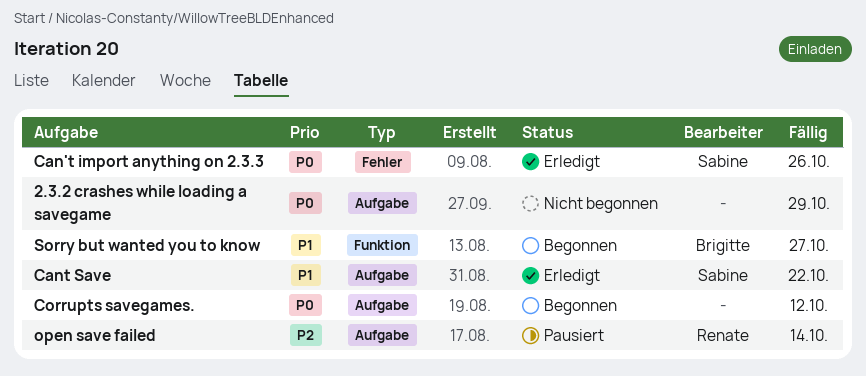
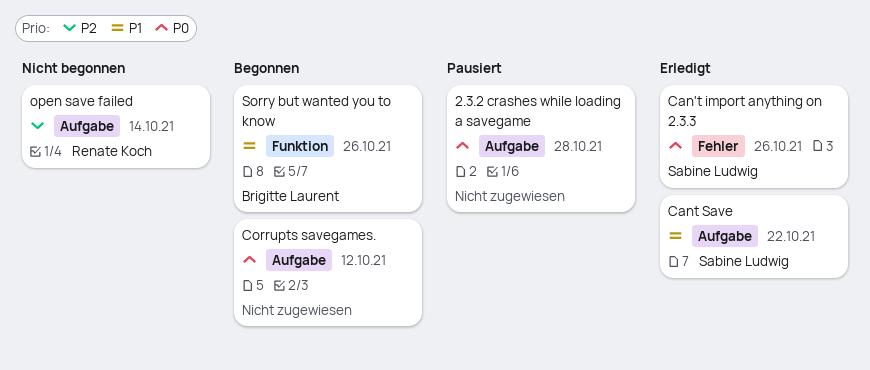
2.3.2 crashes while loading a savegame, status: Nicht begonnen -> Pausiert
2.3.2 crashes while loading a savegame, due: Oct 29 -> Oct 28
open save failed, status: Pausiert -> Nicht begonnen
Sorry but wanted you to know, due: Oct 27 -> Oct 26

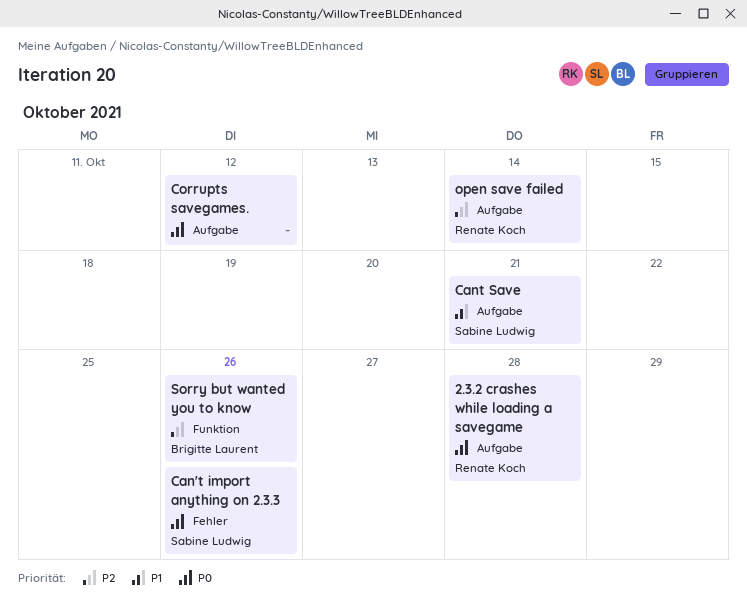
2.3.2 crashes while loading a savegame, owner: none -> Renate Koch
Cant Save, due: Oct 22 -> Oct 21
Sorry but wanted you to know, priority: P1 -> P2

